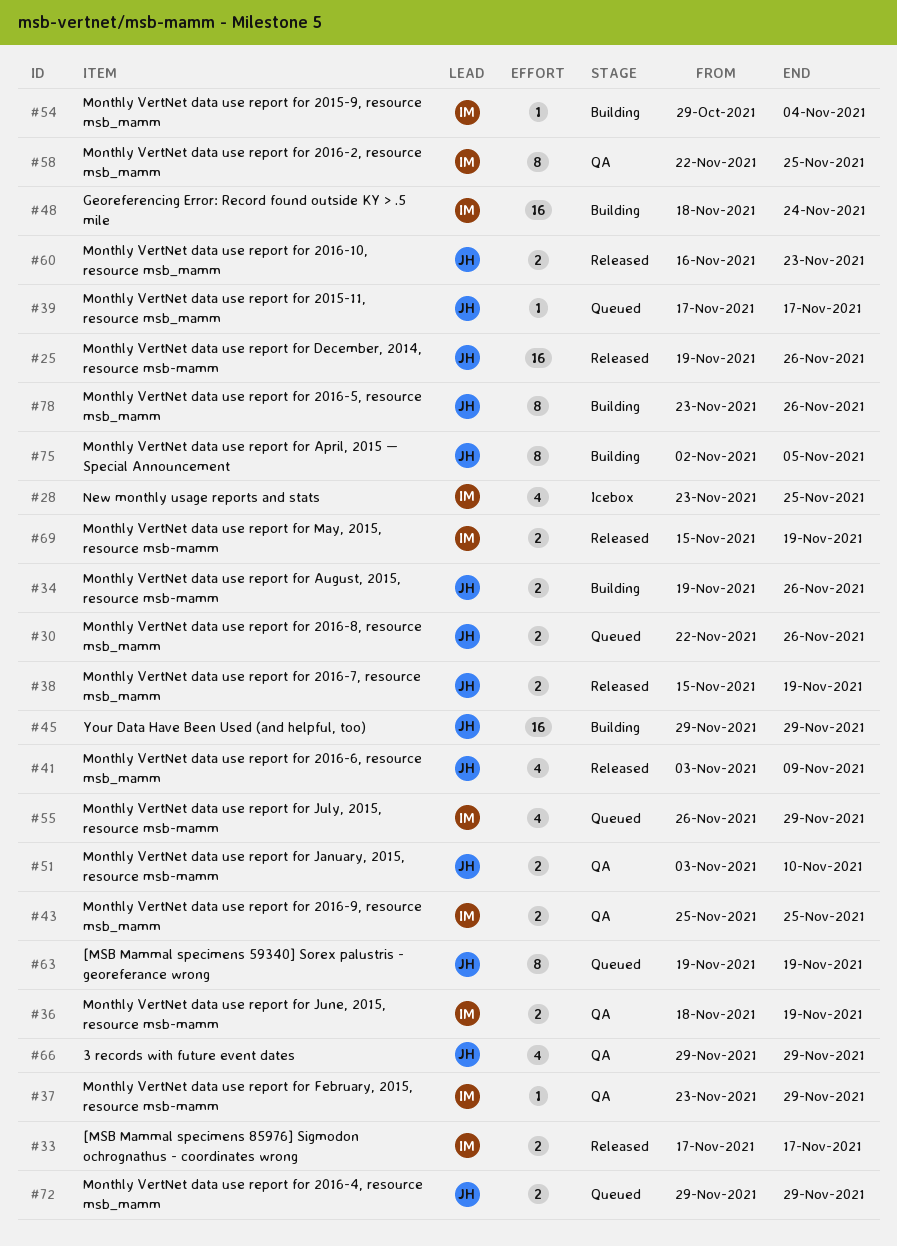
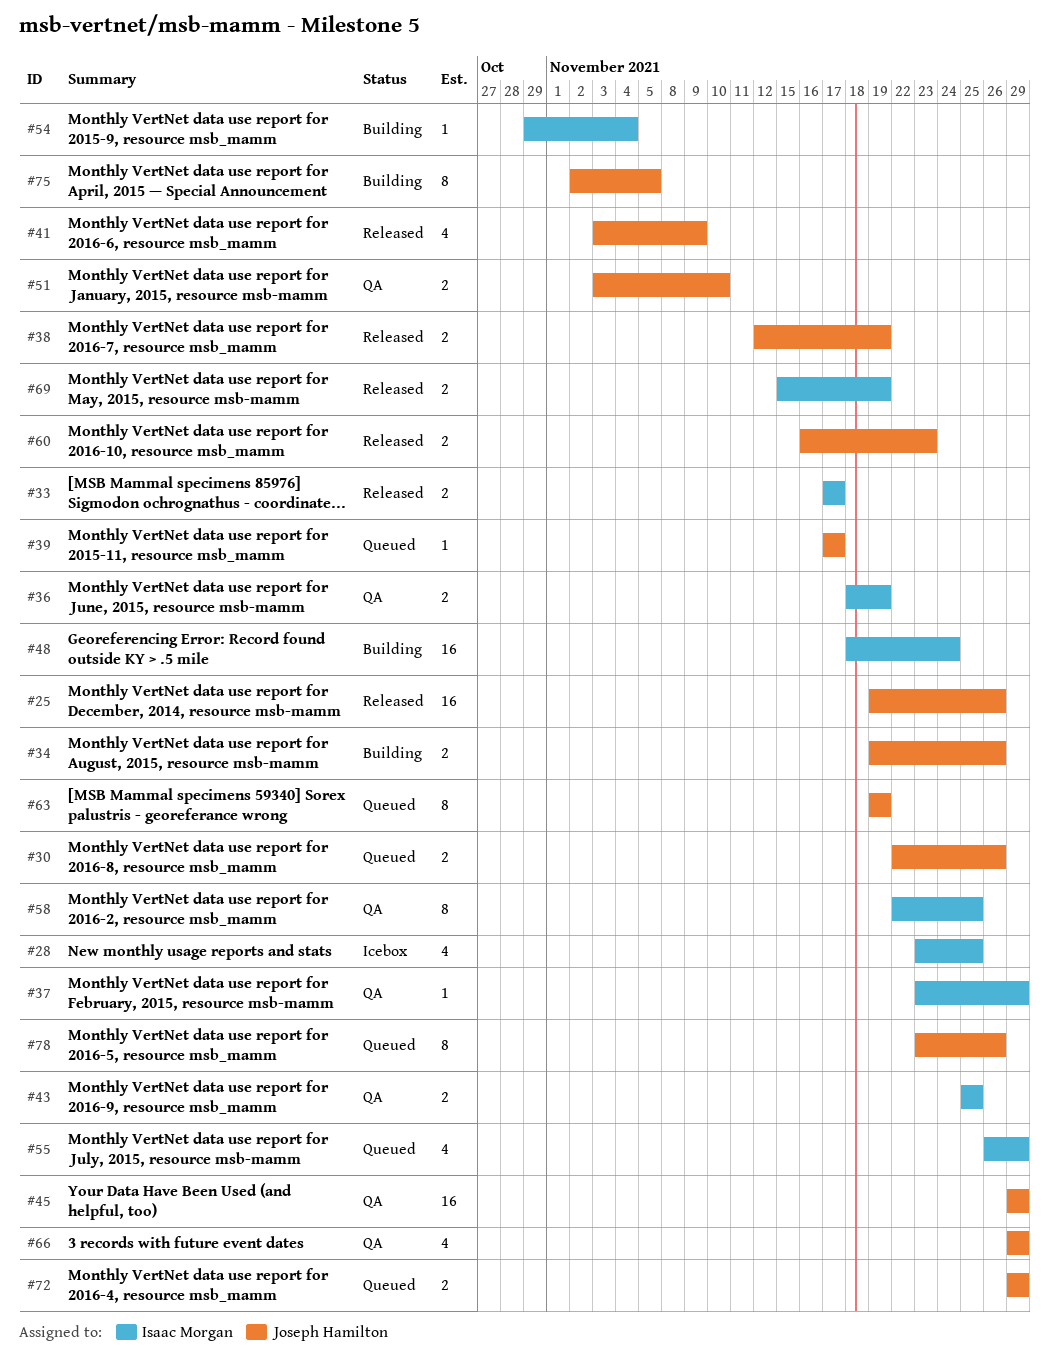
#38, start: Nov 15 -> Nov 12
#45, status: Building -> QA
#78, status: Building -> Queued

